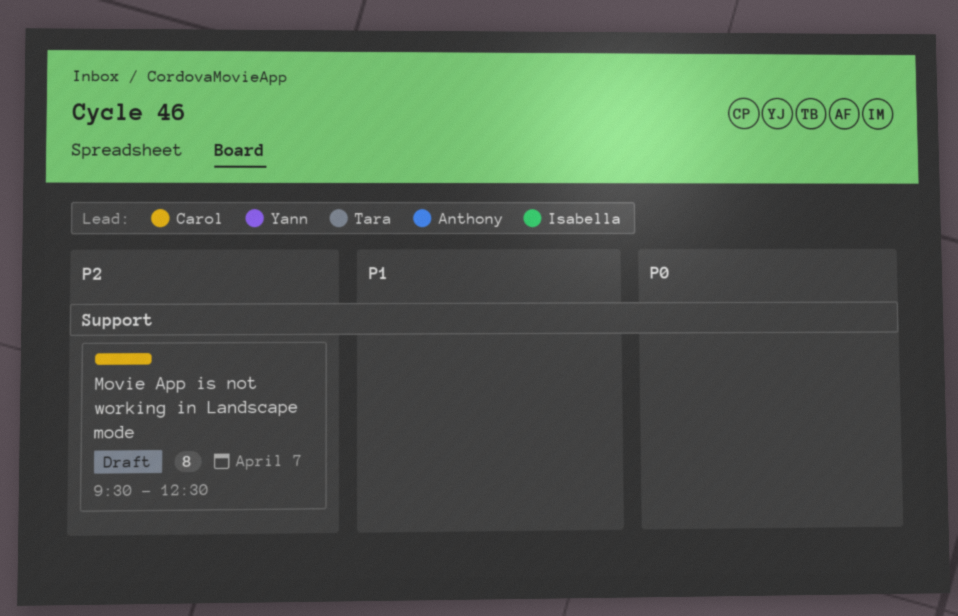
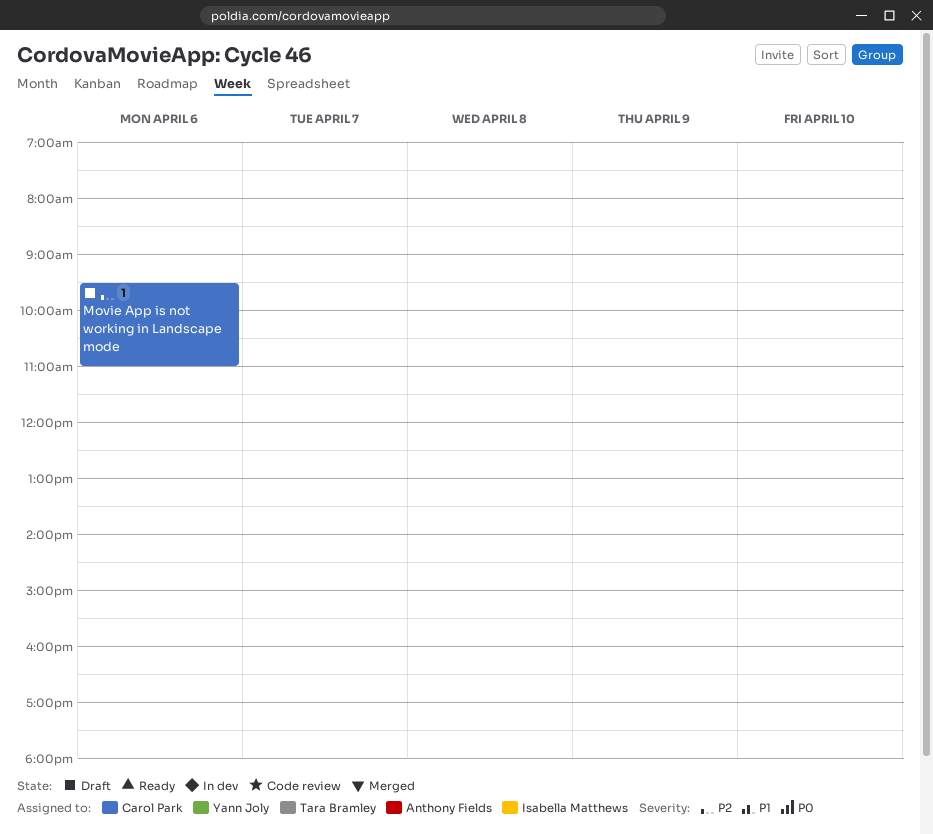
Movie App is not working in Landscape mode, estimate: 8 -> 1
Movie App is not working in Landscape mode, day: Apr 7 -> Apr 6
Movie App is not working in Landscape mode, ends: 12:30 -> 11:00

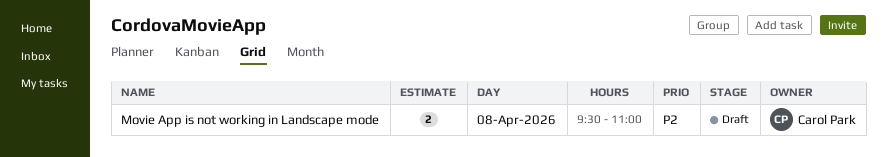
Movie App is not working in Landscape mode, estimate: 1 -> 2
Movie App is not working in Landscape mode, day: Apr 6 -> Apr 8

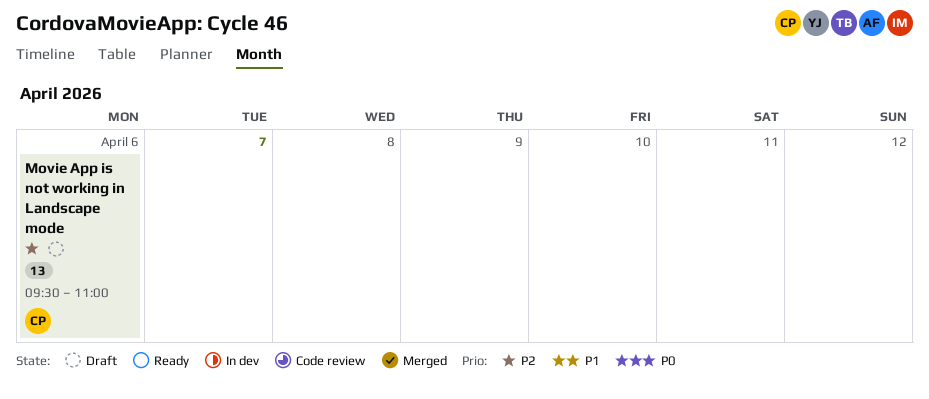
Movie App is not working in Landscape mode, estimate: 2 -> 13
Movie App is not working in Landscape mode, day: Apr 8 -> Apr 6

